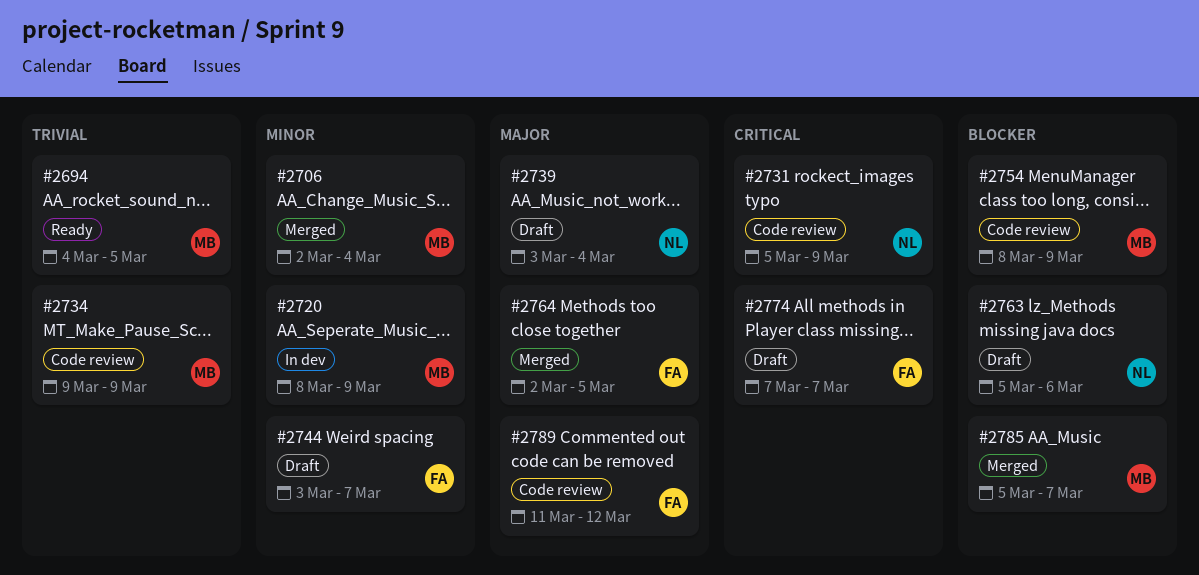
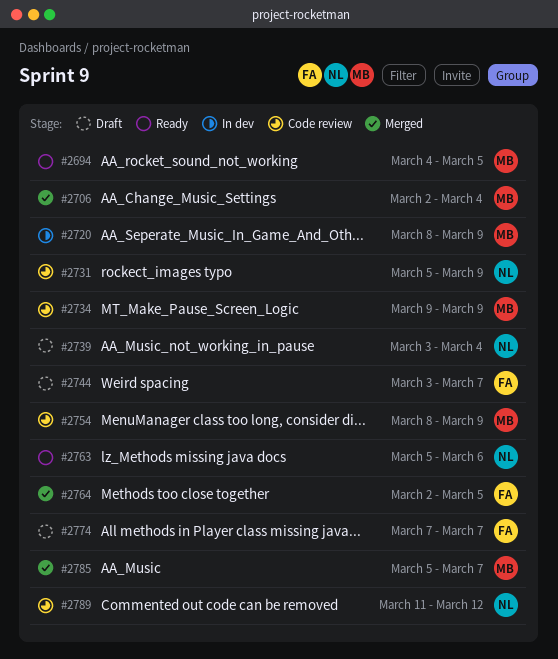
#2763, status: Draft -> Ready
#2789, owner: FA -> NL

